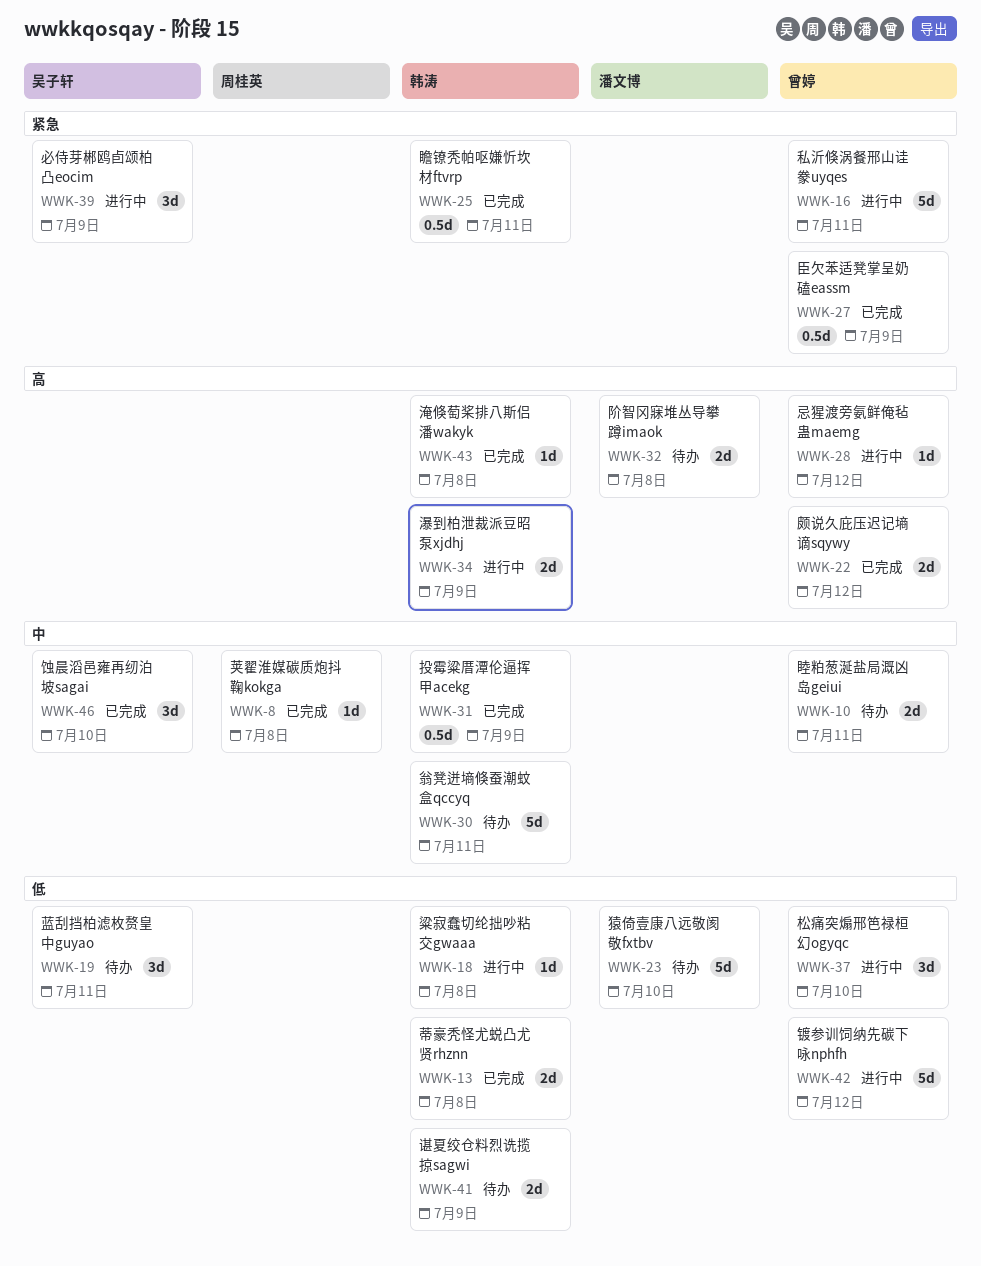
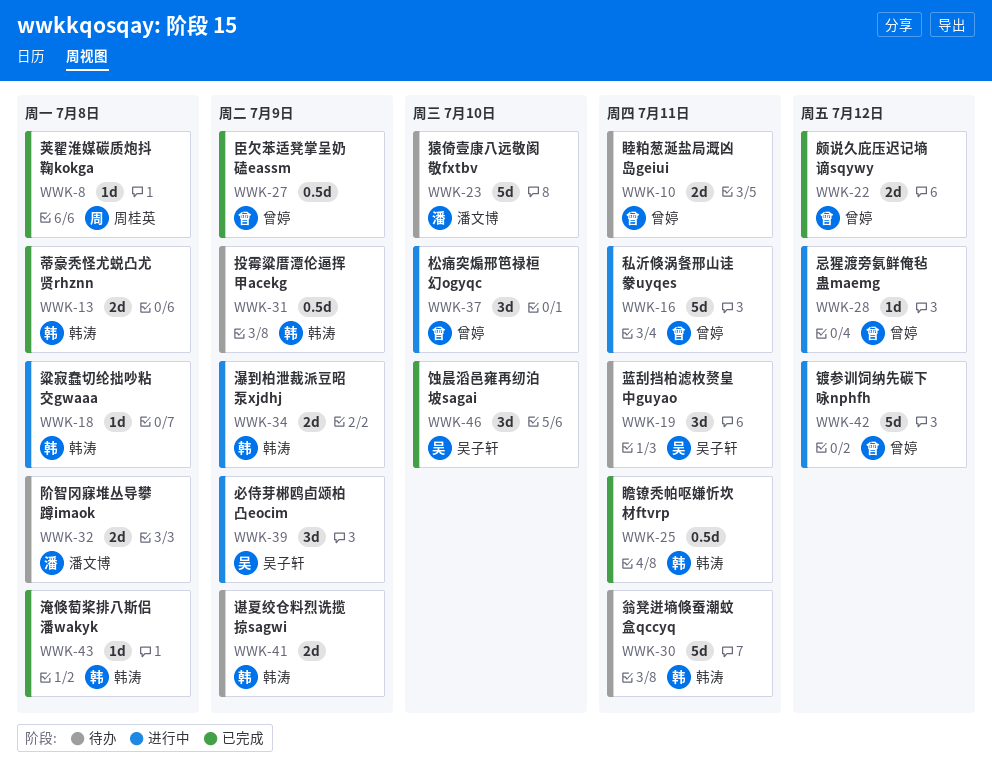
WWK-31, status: 已完成 -> 待办

